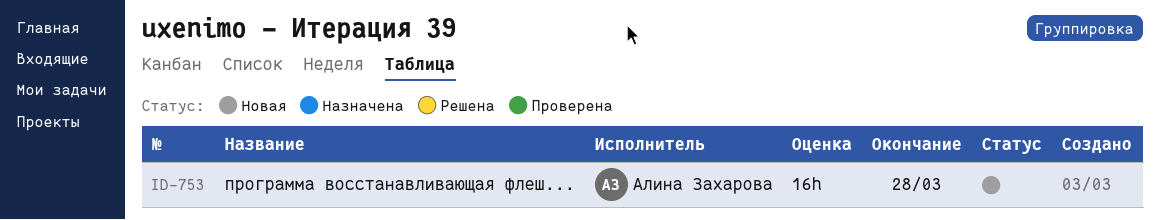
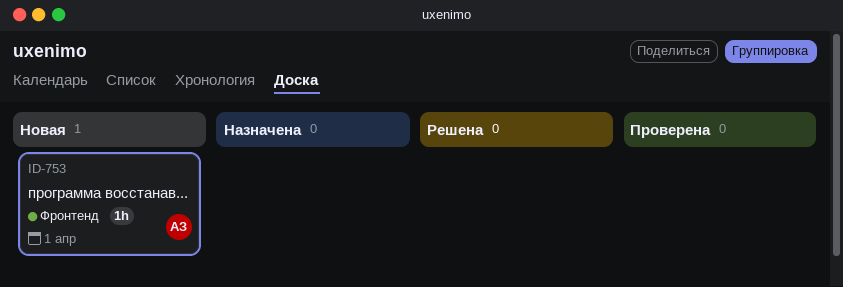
ID-753, estimate: 16h -> 1h
ID-753, due: Mar 28 -> Apr 1

